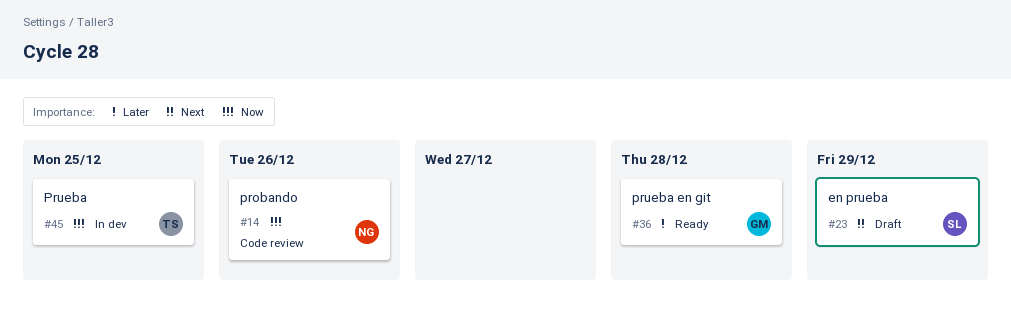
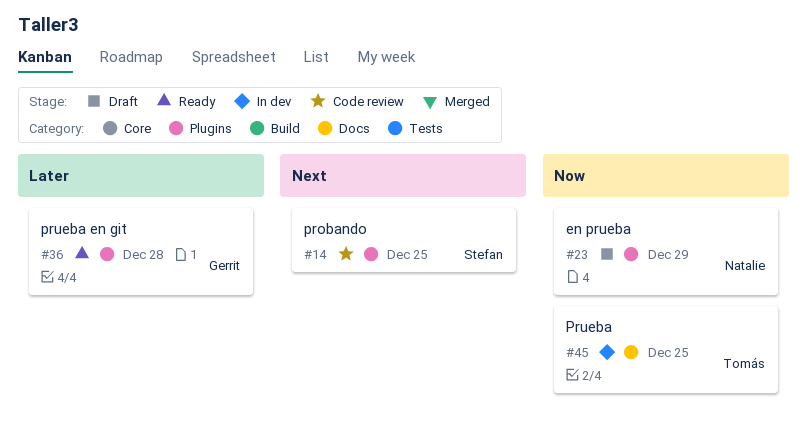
#14, owner: Natalie -> Stefan
#14, priority: Now -> Next
#14, due: Dec 26 -> Dec 25
#23, owner: Stefan -> Natalie
#23, priority: Next -> Now

